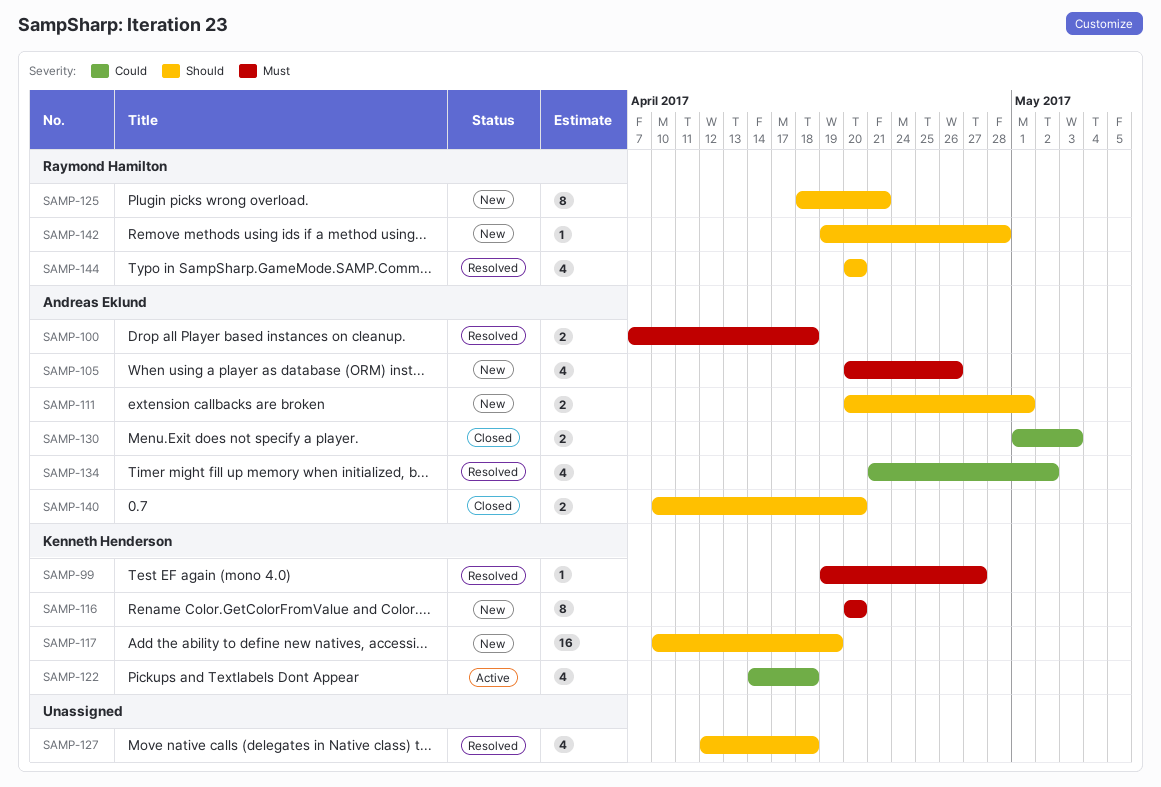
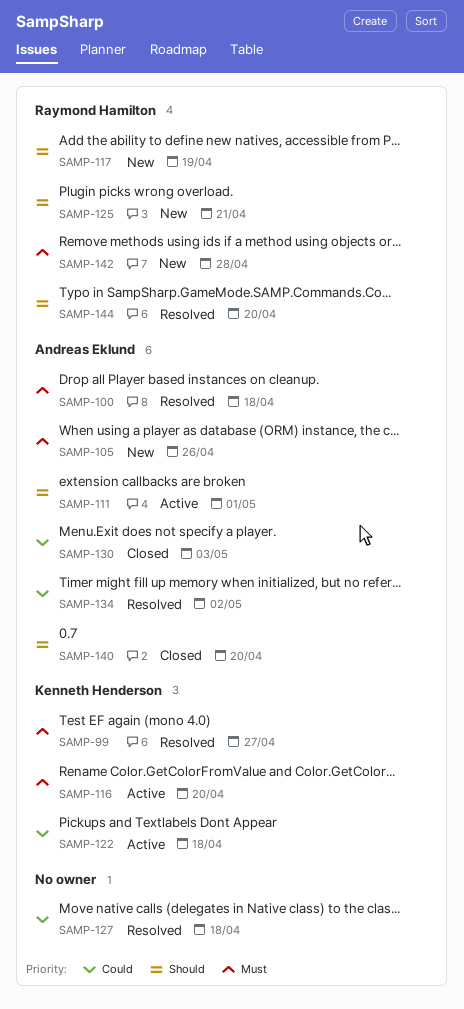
SAMP-111, status: New -> Active
SAMP-116, status: New -> Active
SAMP-117, owner: Kenneth Henderson -> Raymond Hamilton
SAMP-127, priority: Should -> Could
SAMP-142, priority: Should -> Must

